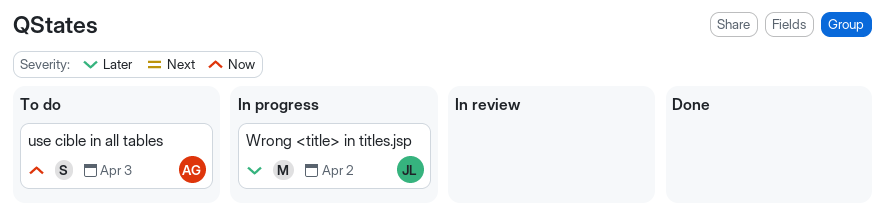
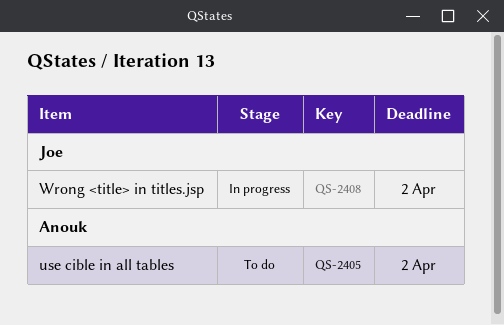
use cible in all tables, due: Apr 3 -> Apr 2

